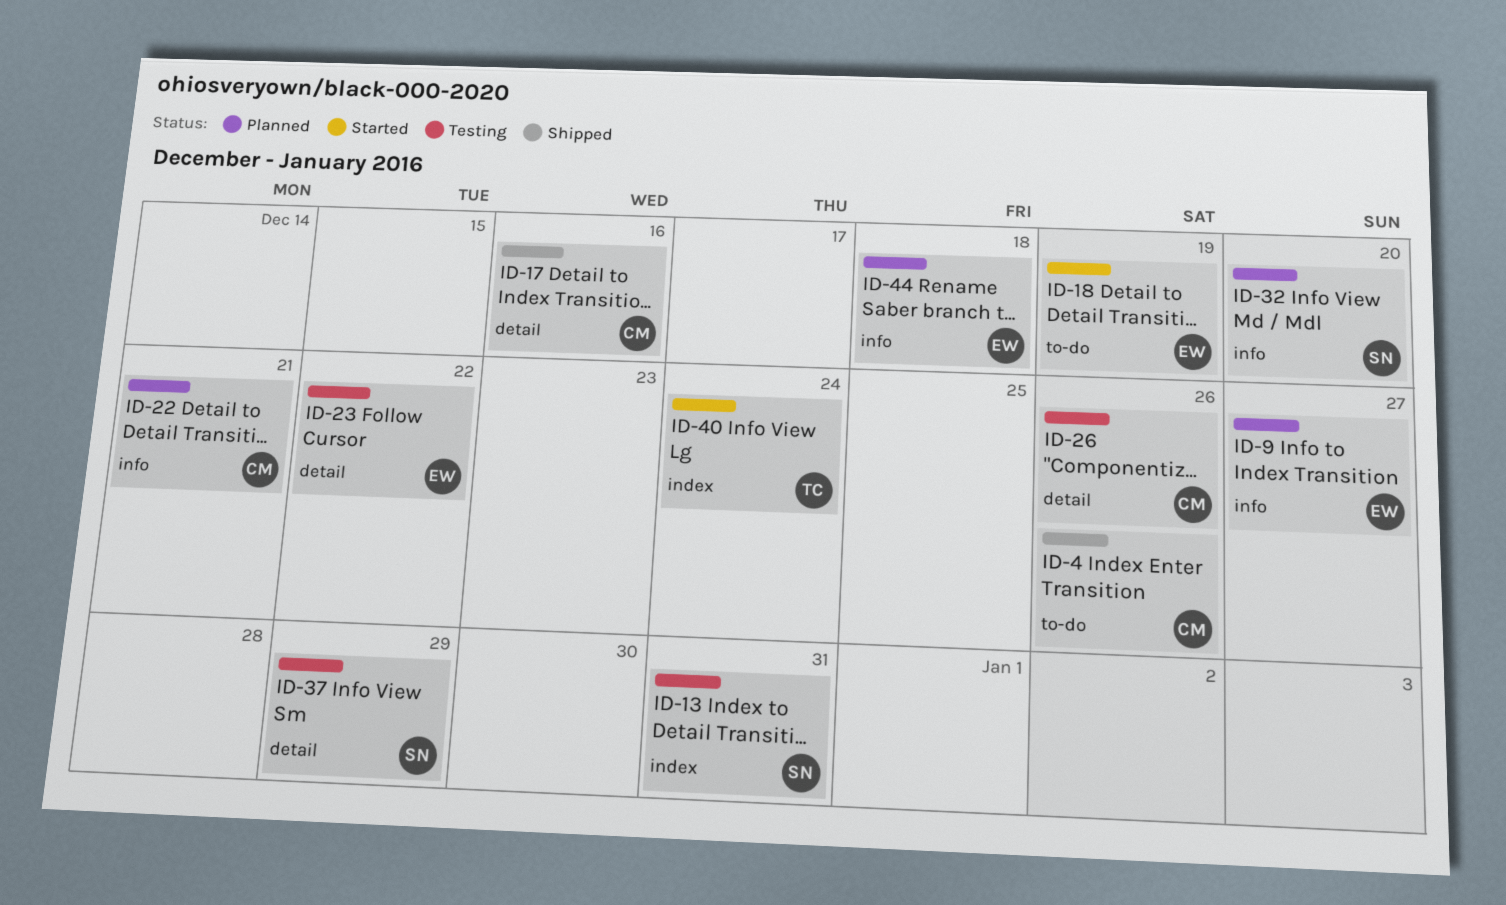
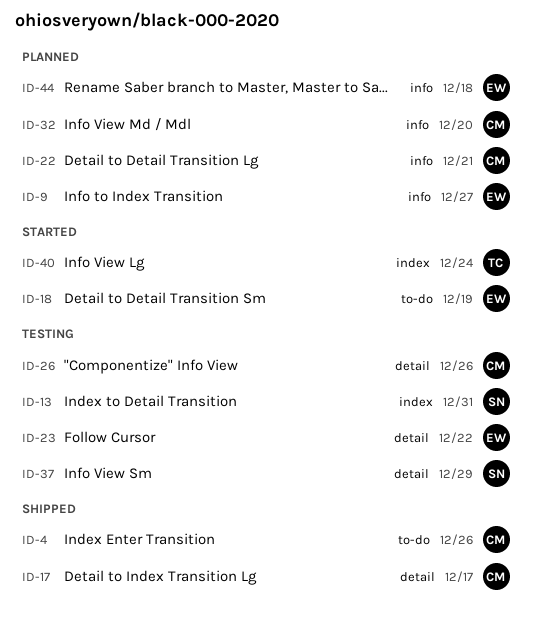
ID-17, due: Dec 16 -> Dec 17
ID-32, owner: SN -> CM

